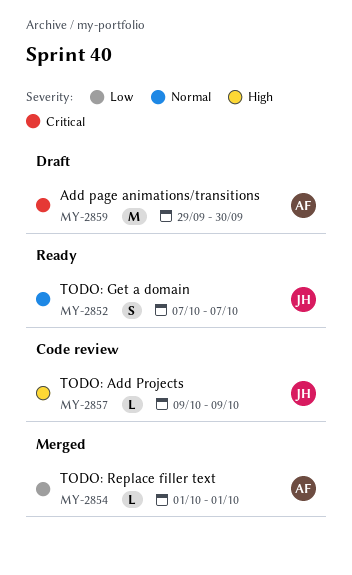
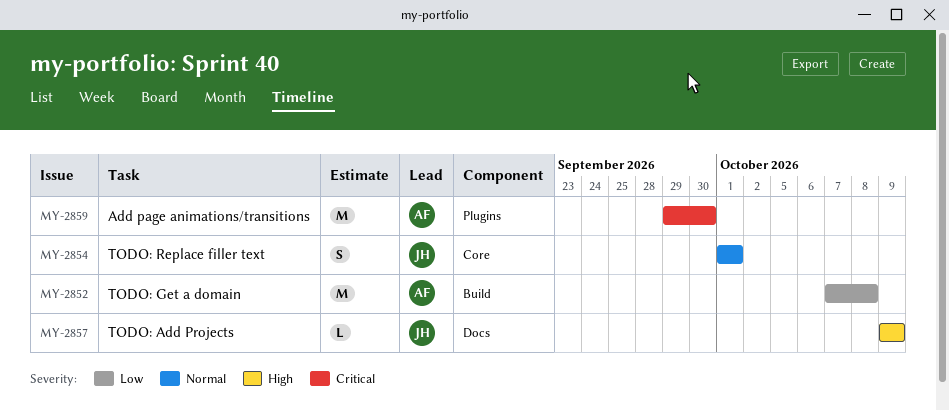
MY-2852, owner: JH -> AF
MY-2852, priority: Normal -> Low
MY-2852, estimate: S -> M
MY-2852, due: Oct 7 -> Oct 8
MY-2854, owner: AF -> JH
MY-2854, priority: Low -> Normal
MY-2854, estimate: L -> S

